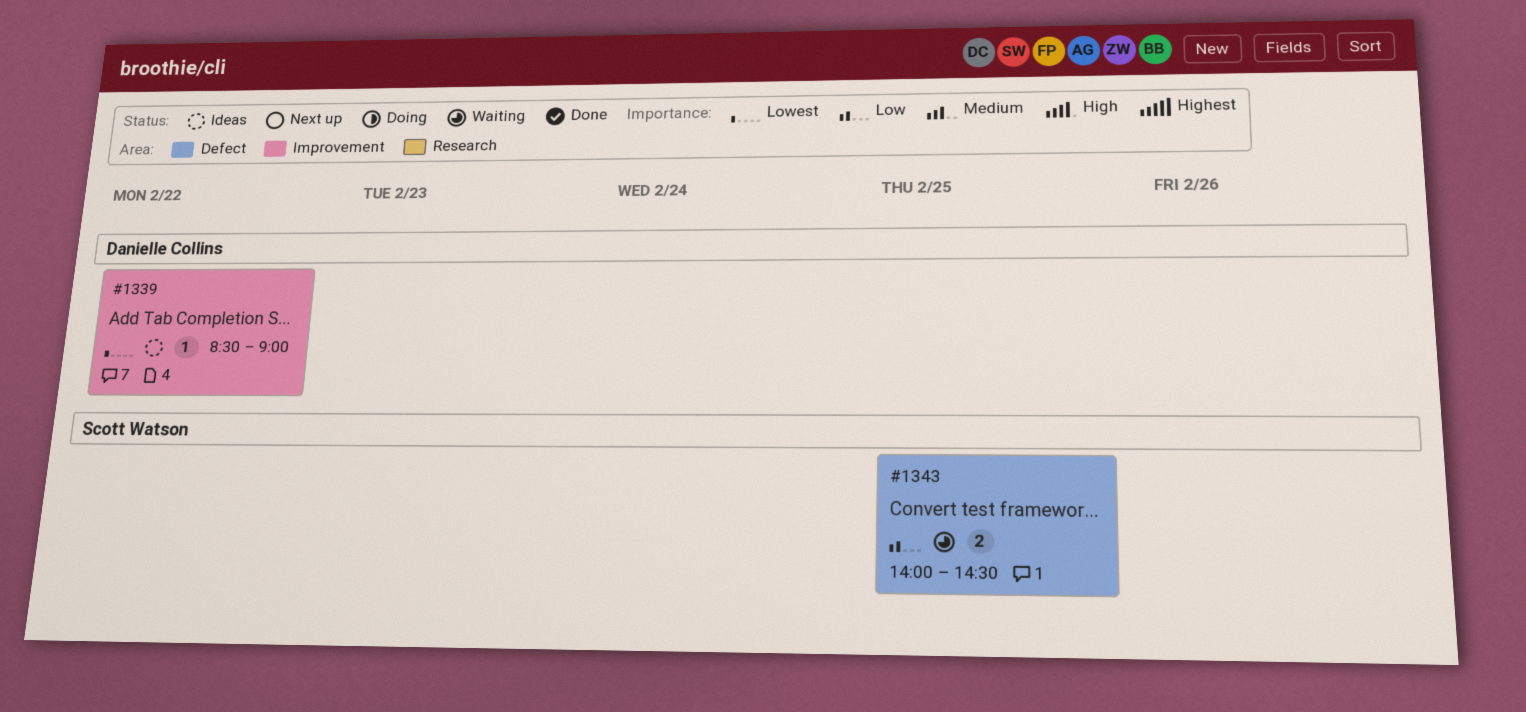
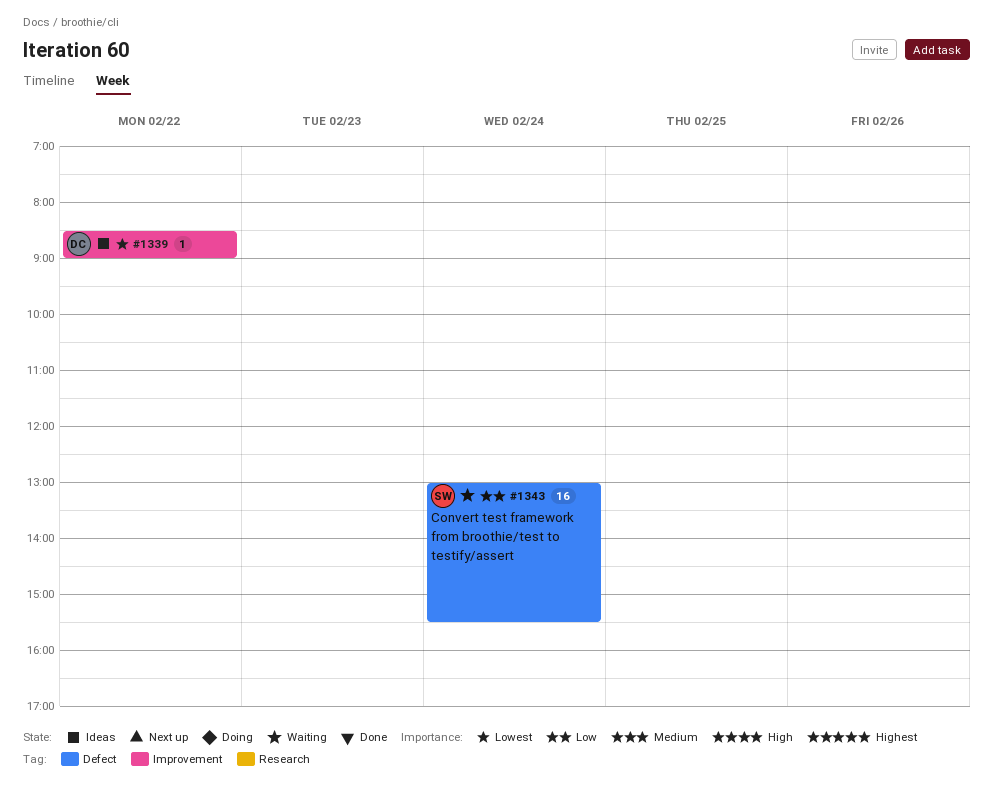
#1343, estimate: 2 -> 16
#1343, day: Feb 25 -> Feb 24
#1343, begins: 14:00 -> 13:00
#1343, ends: 14:30 -> 15:30

